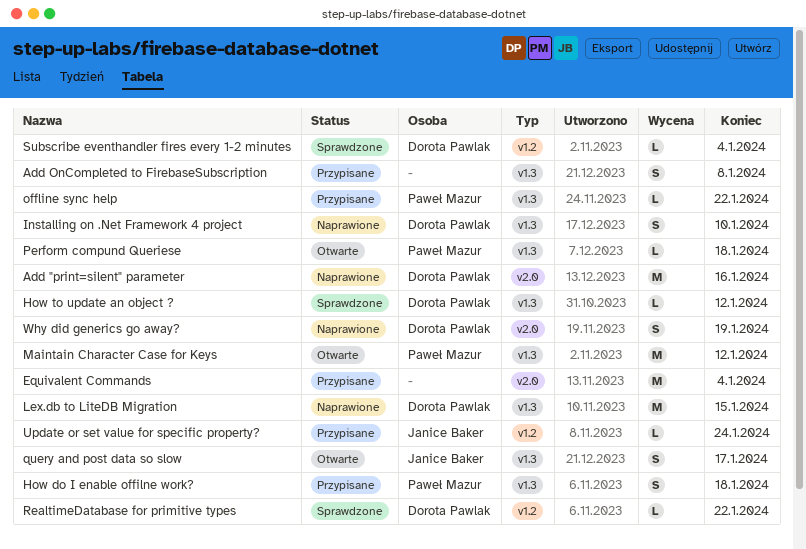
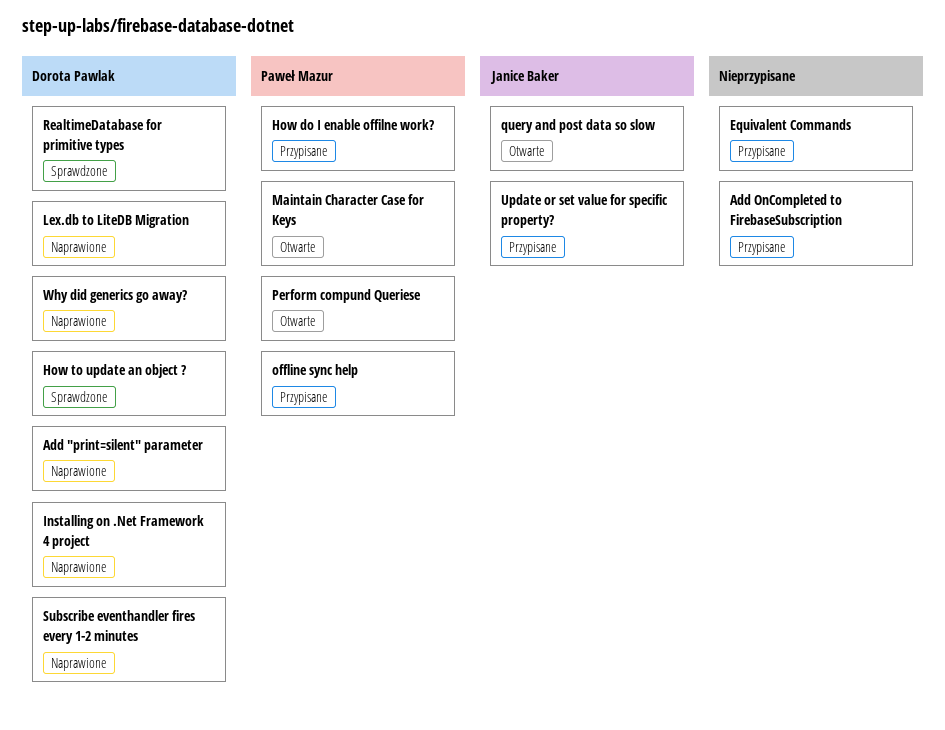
Subscribe eventhandler fires every 1-2 minutes, status: Sprawdzone -> Naprawione

